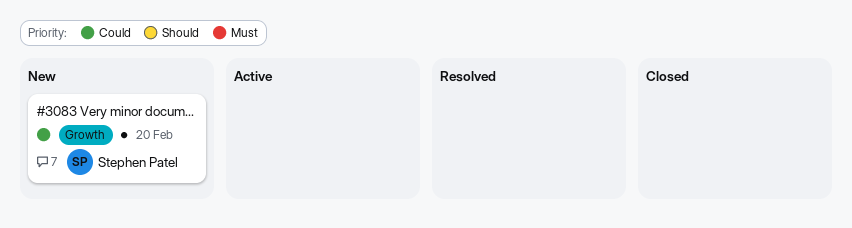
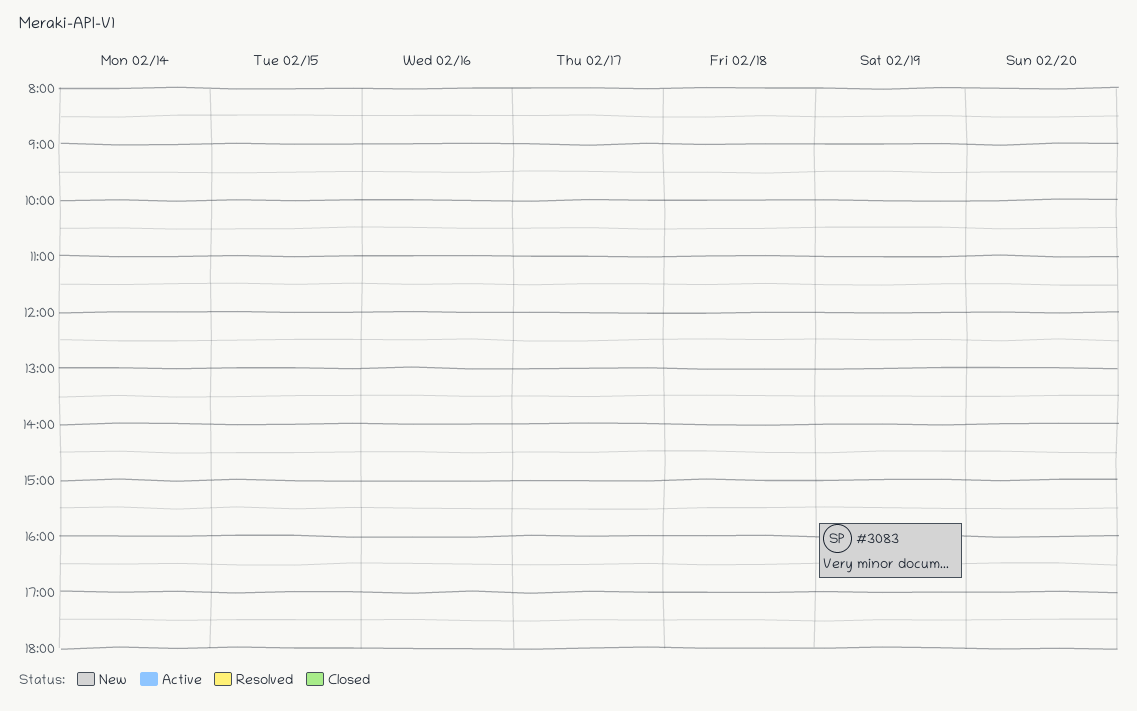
#3083, day: Feb 20 -> Feb 19

